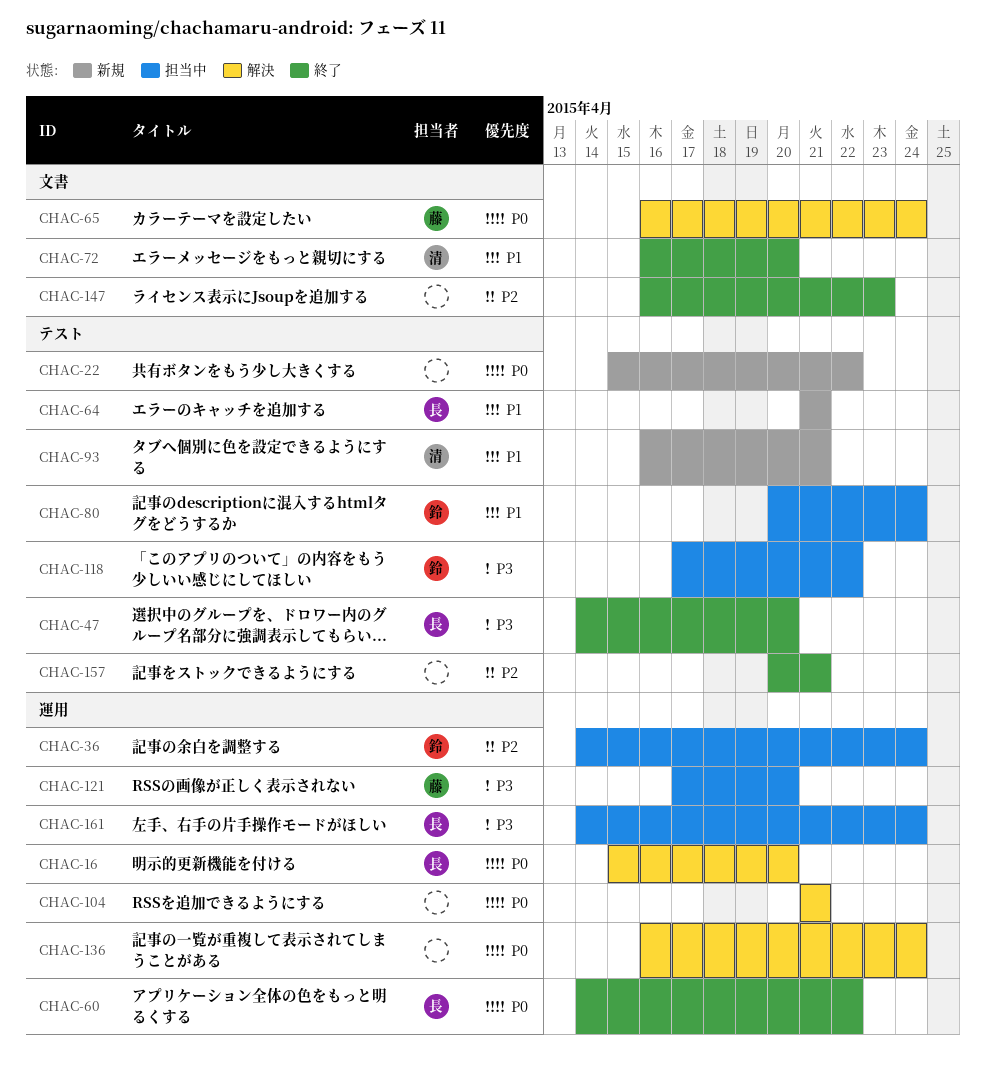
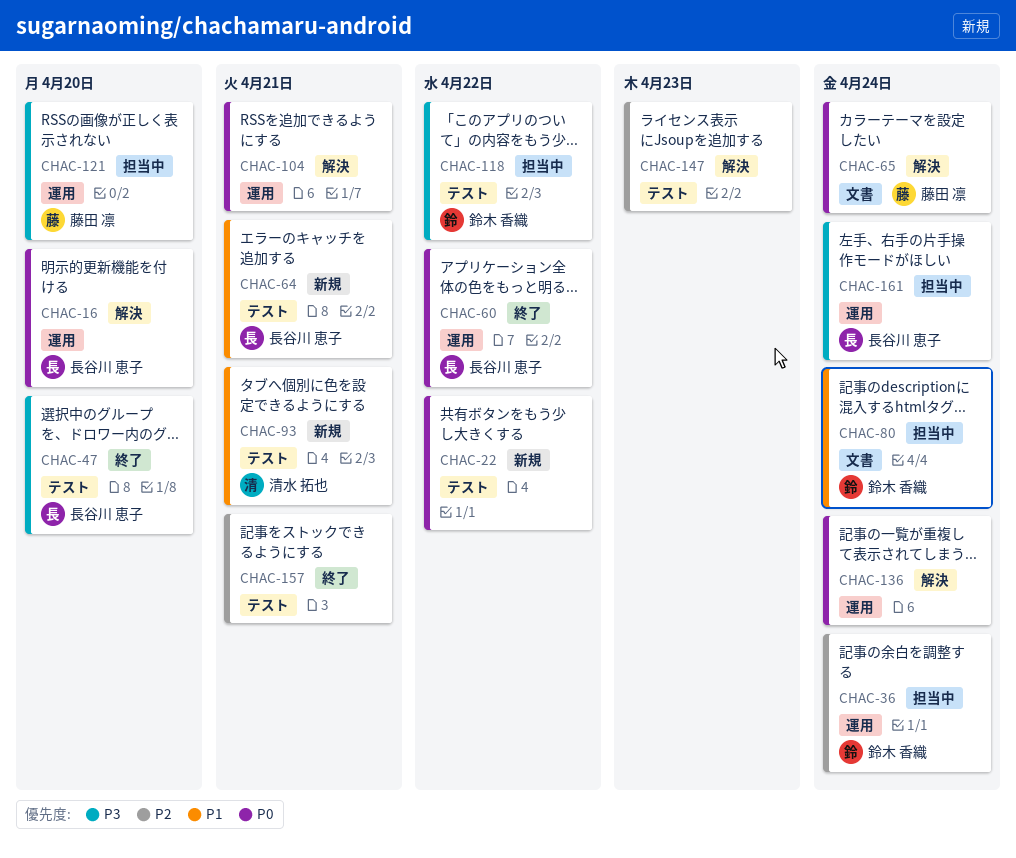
CHAC-72: present -> none
CHAC-80, label: テスト -> 文書
CHAC-147, status: 終了 -> 解決
CHAC-147, label: 文書 -> テスト

